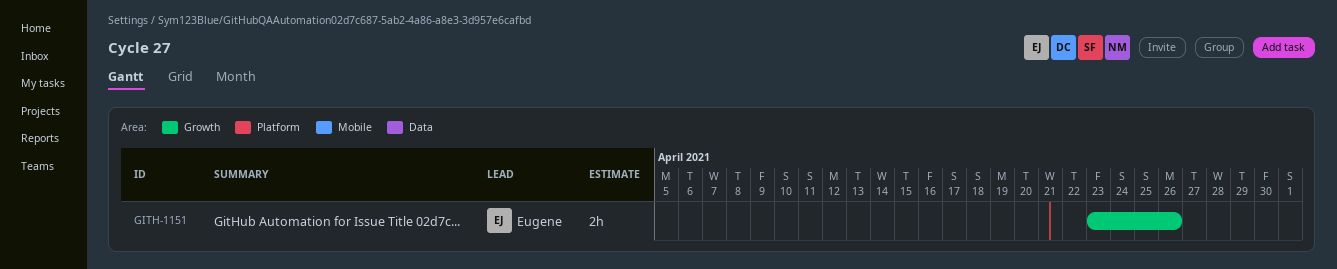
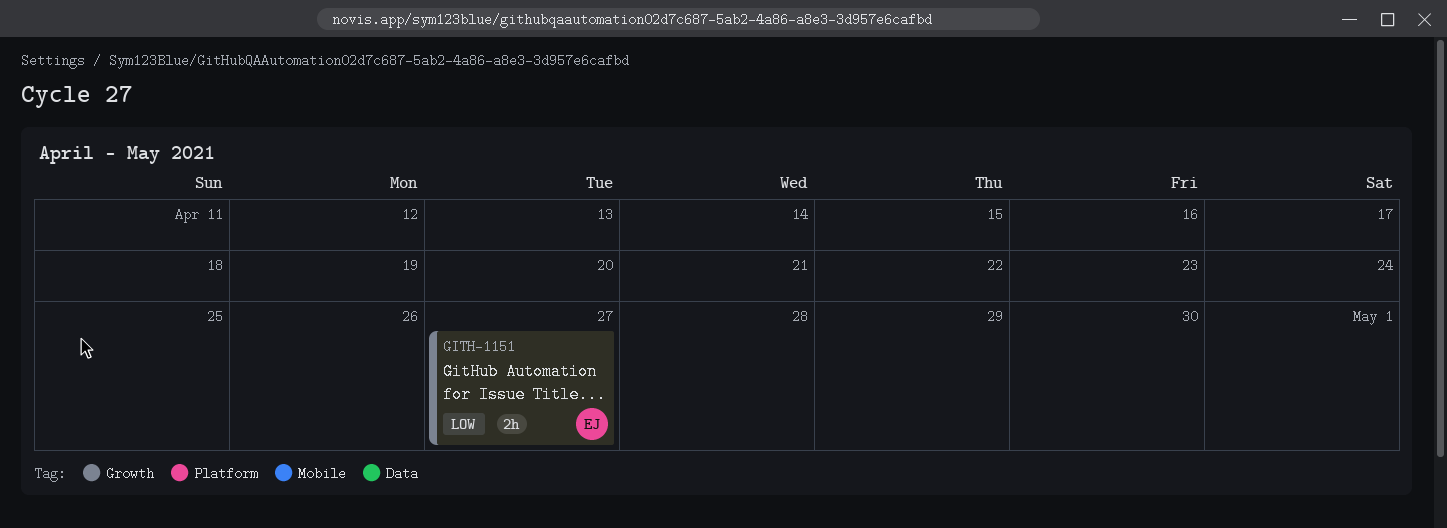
GITH-1151, due: Apr 26 -> Apr 27

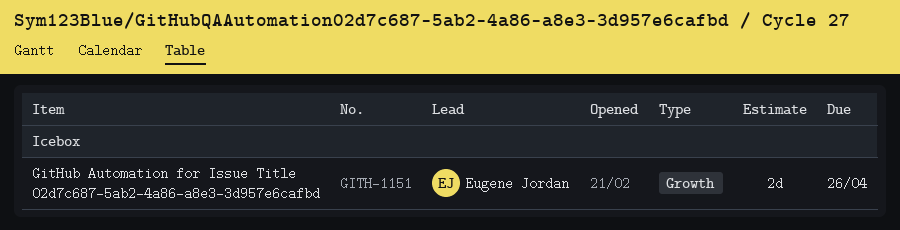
GITH-1151, estimate: 2h -> 2d
GITH-1151, due: Apr 27 -> Apr 26

